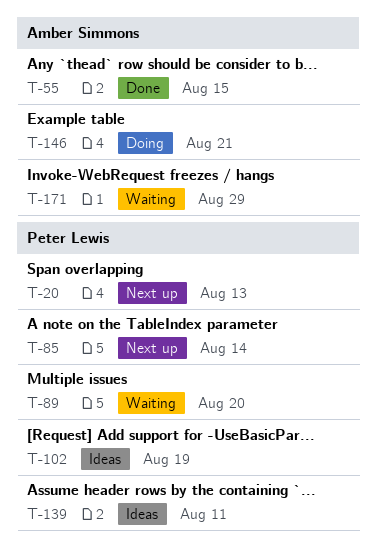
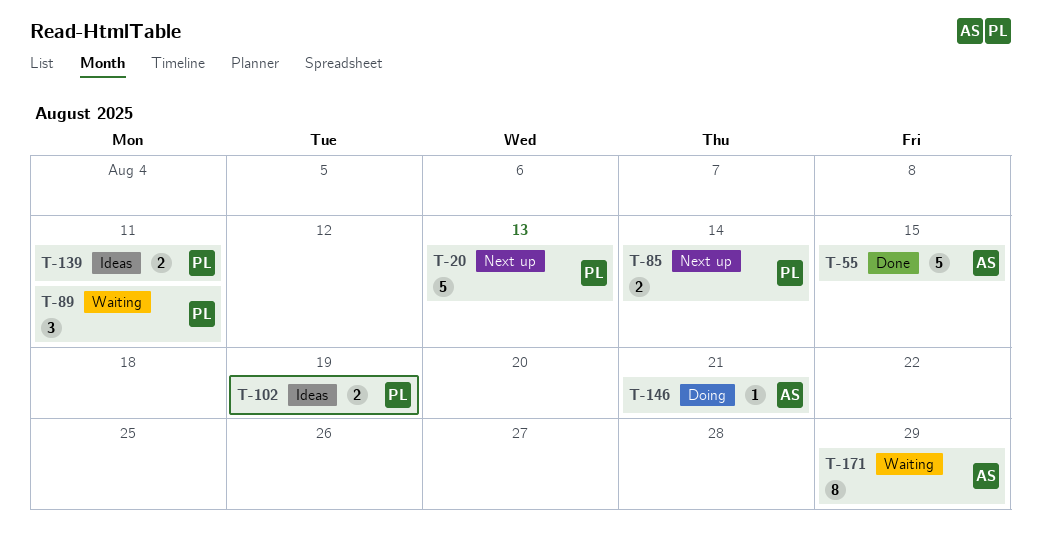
T-89, due: Aug 20 -> Aug 11

